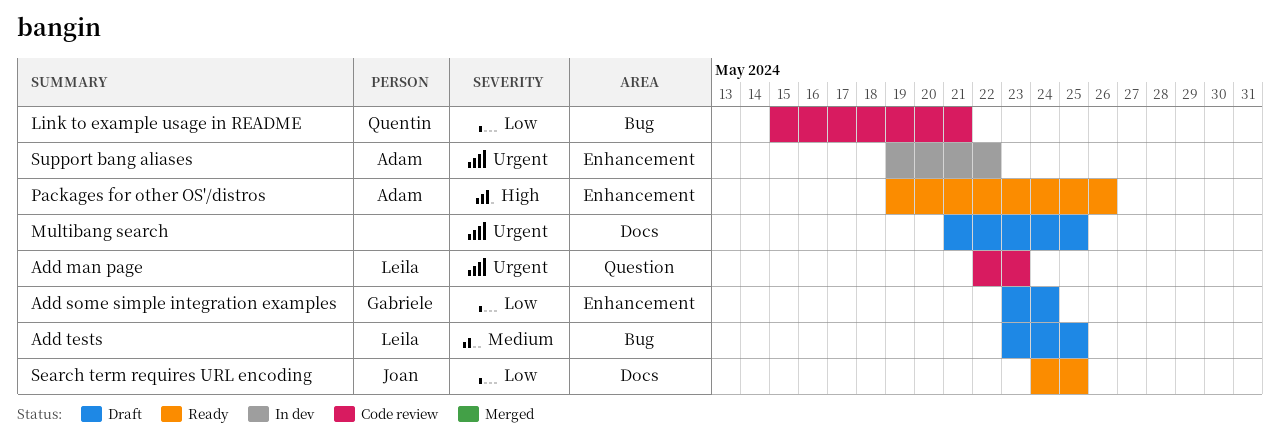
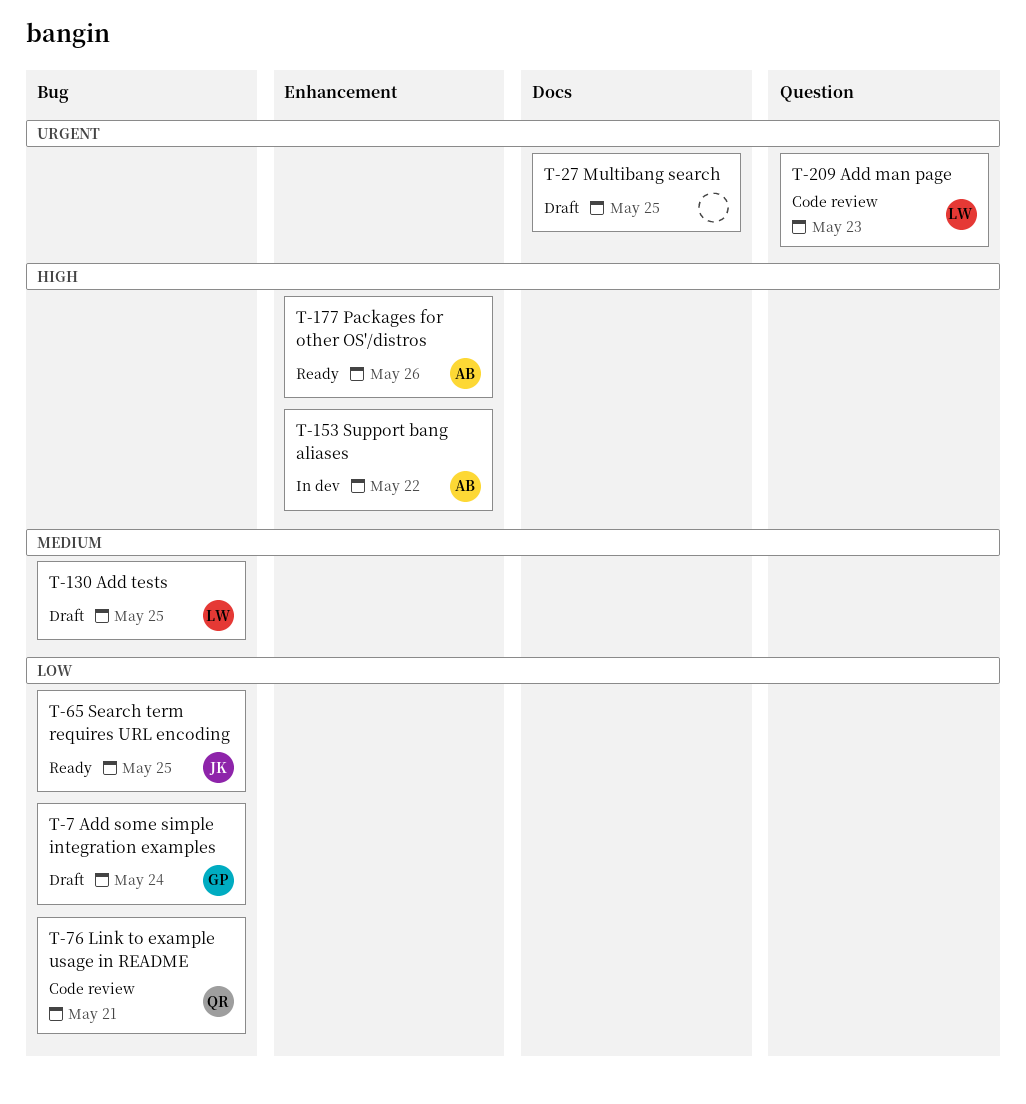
Add some simple integration examples, label: Enhancement -> Bug
Search term requires URL encoding, label: Docs -> Bug
Support bang aliases, priority: Urgent -> High

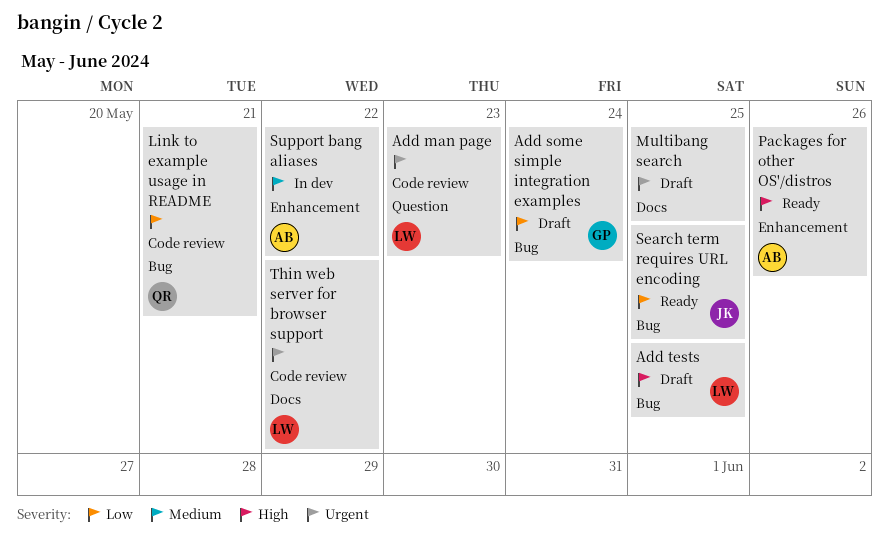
Add tests, priority: Medium -> High
Support bang aliases, priority: High -> Medium
Thin web server for browser support: none -> present

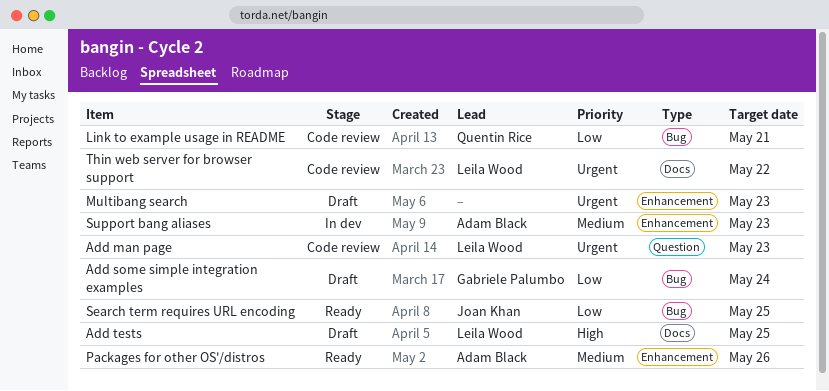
Add tests, label: Bug -> Docs
Multibang search, label: Docs -> Enhancement
Multibang search, due: May 25 -> May 23
Packages for other OS'/distros, priority: High -> Medium
Support bang aliases, due: May 22 -> May 23

